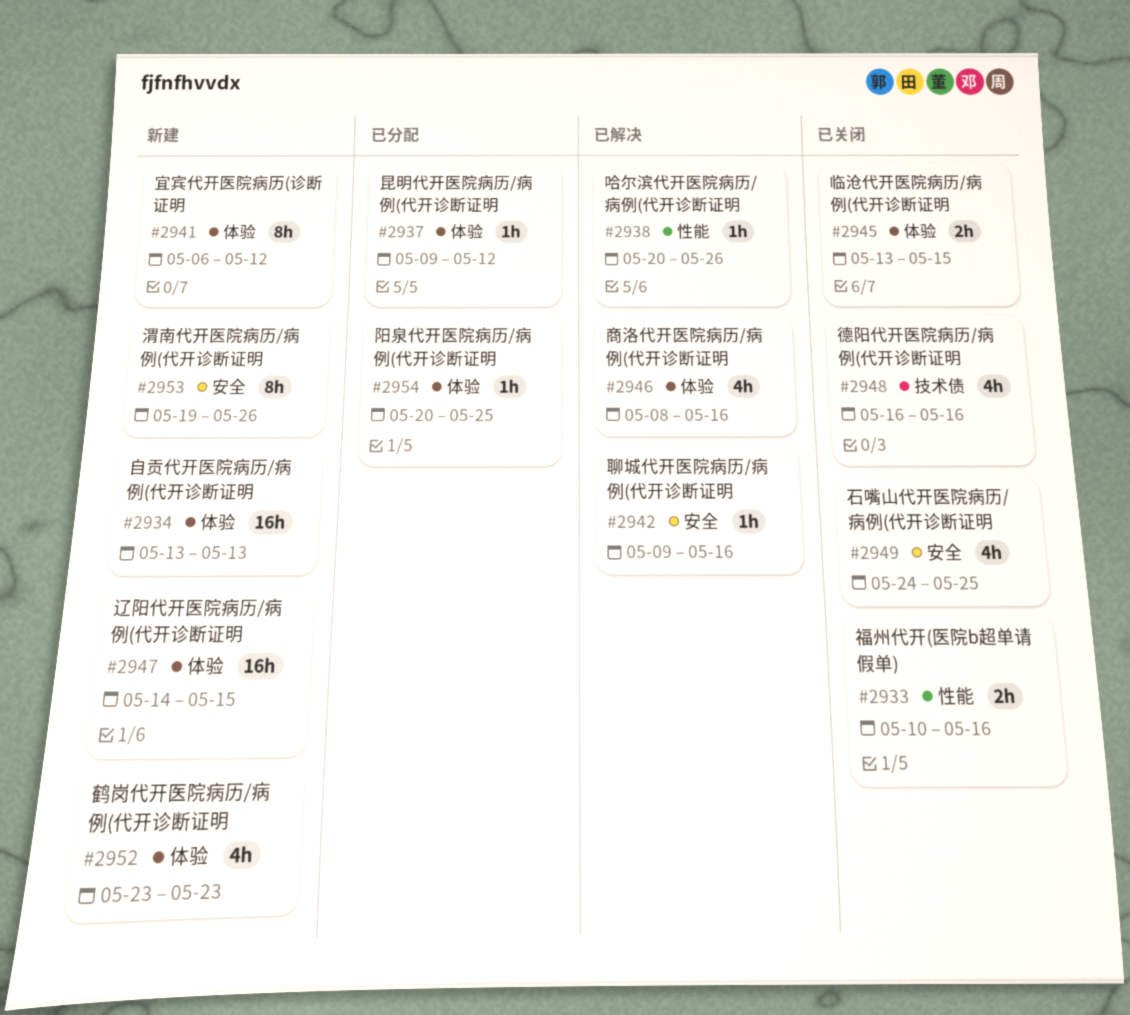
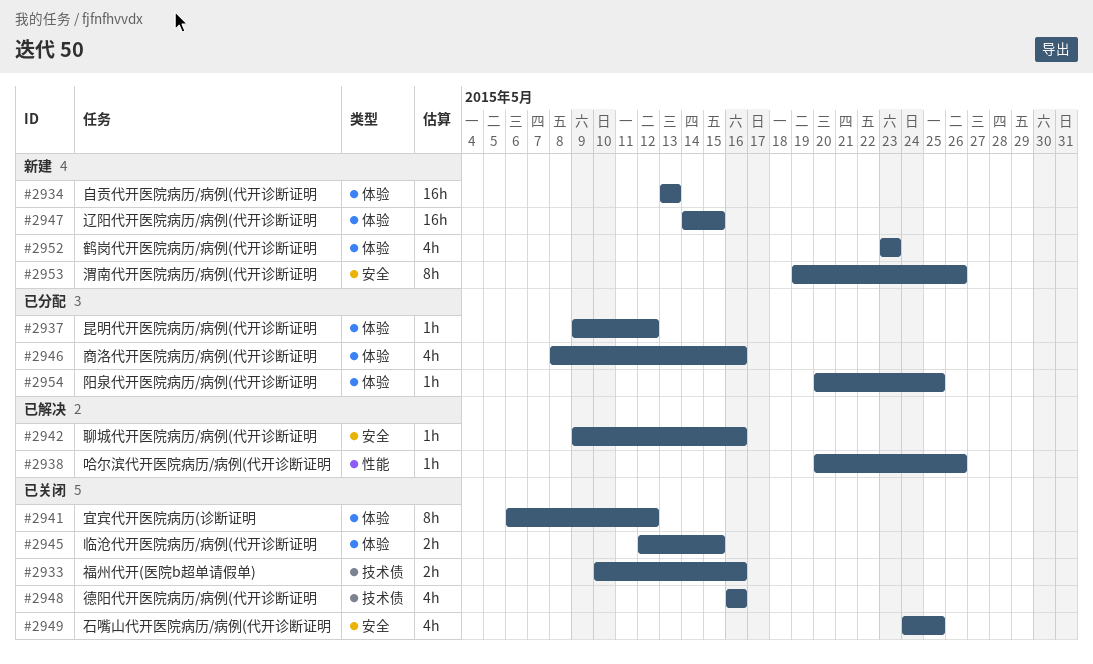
#2933, label: 性能 -> 技术债
#2941, status: 新建 -> 已关闭
#2945, start: May 13 -> May 12
#2946, status: 已解决 -> 已分配

